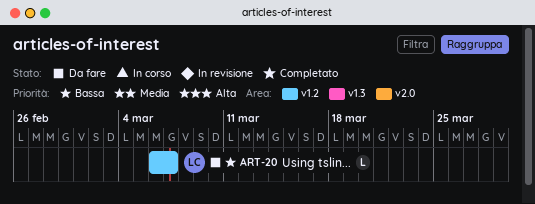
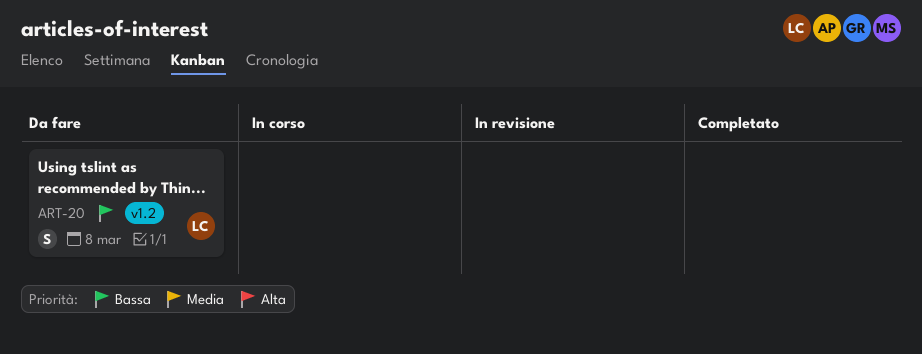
ART-20, estimate: L -> S
ART-20, due: Mar 7 -> Mar 8

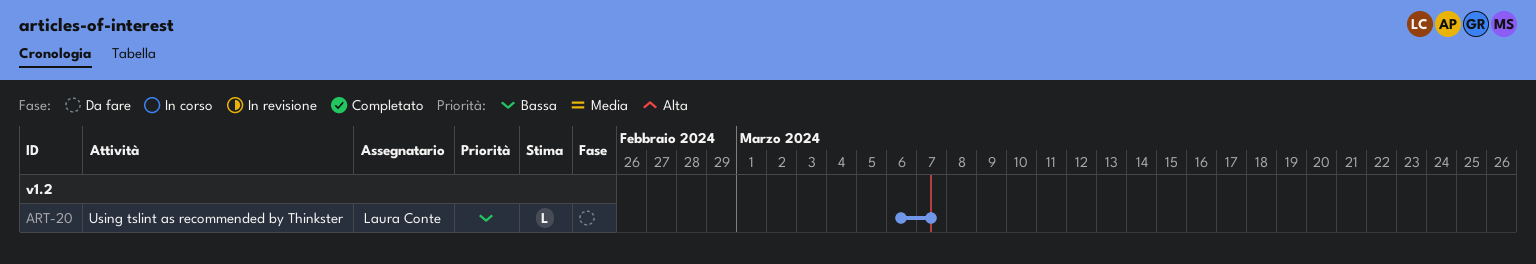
ART-20, estimate: S -> L
ART-20, due: Mar 8 -> Mar 7

